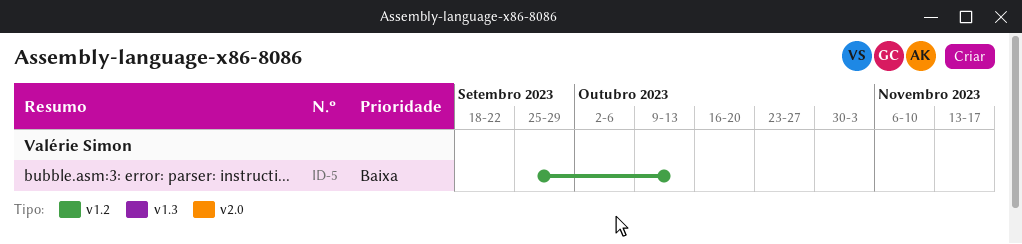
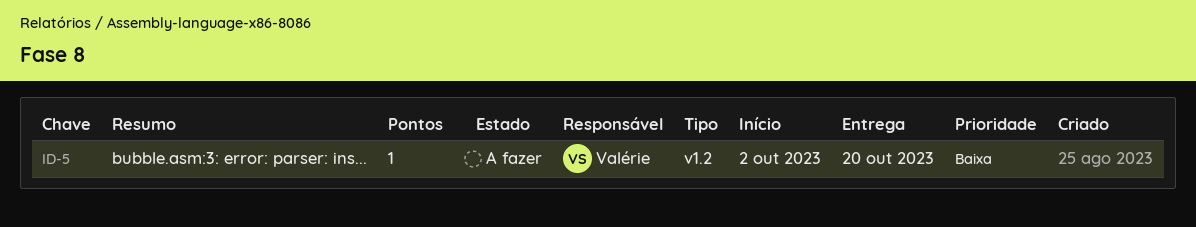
ID-5, start: Sep 25 -> Oct 2
ID-5, due: Oct 13 -> Oct 20

